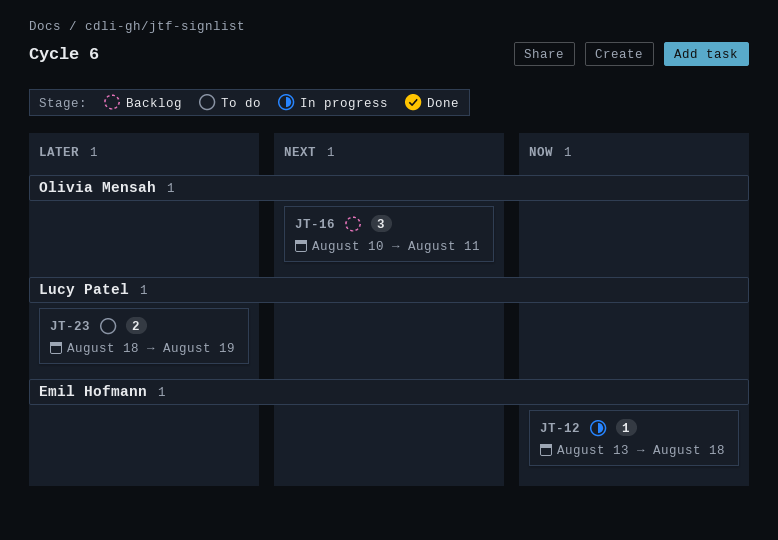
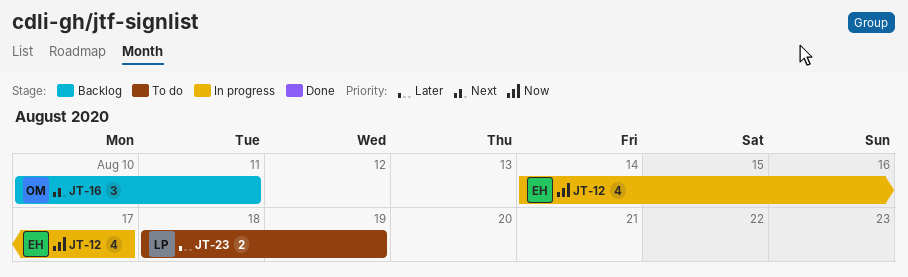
JT-12, estimate: 1 -> 4
JT-12, start: Aug 13 -> Aug 14
JT-12, due: Aug 18 -> Aug 17

